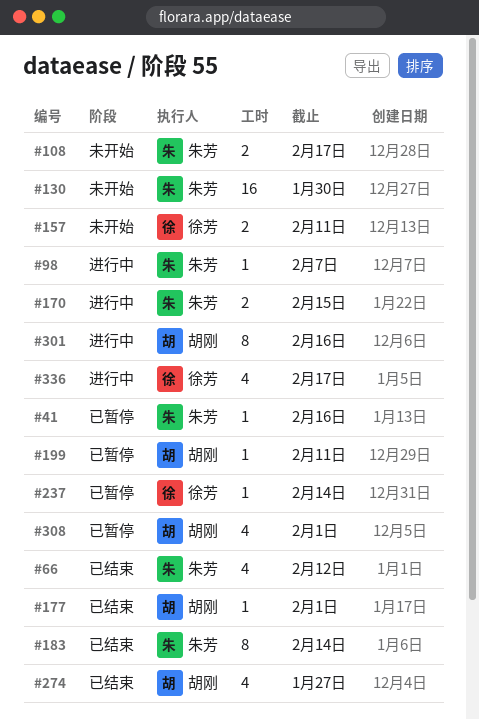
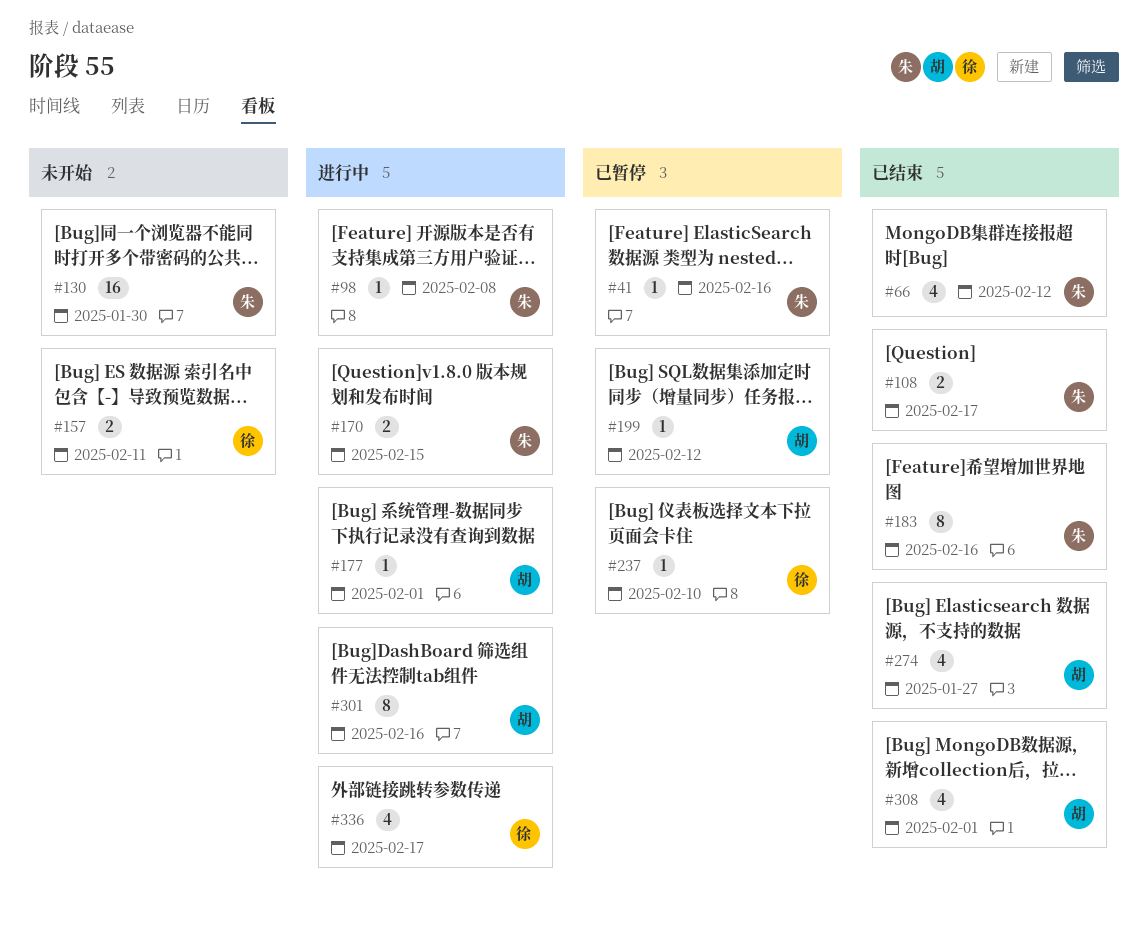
#98, due: Feb 7 -> Feb 8
#108, status: 未开始 -> 已结束
#177, status: 已结束 -> 进行中
#183, due: Feb 14 -> Feb 16
#199, due: Feb 11 -> Feb 12
#237, due: Feb 14 -> Feb 10
#308, status: 已暂停 -> 已结束

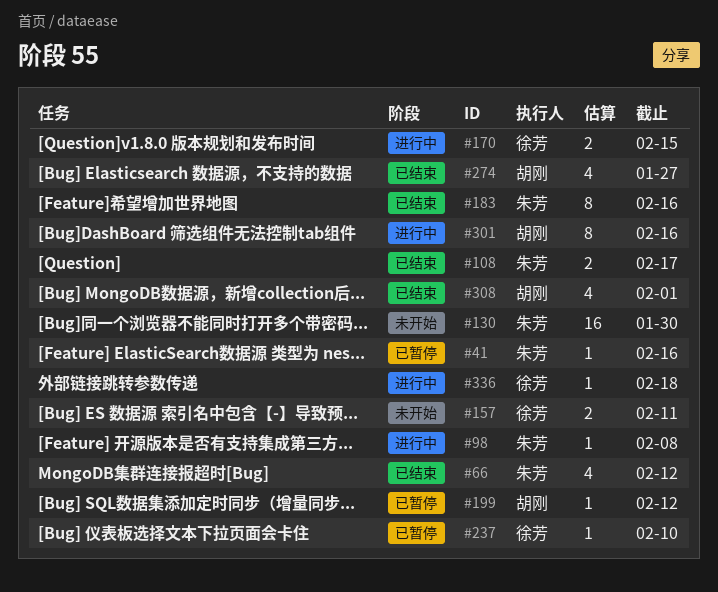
#170, owner: 朱芳 -> 徐芳
#177: present -> none
#336, estimate: 4 -> 1
#336, due: Feb 17 -> Feb 18

